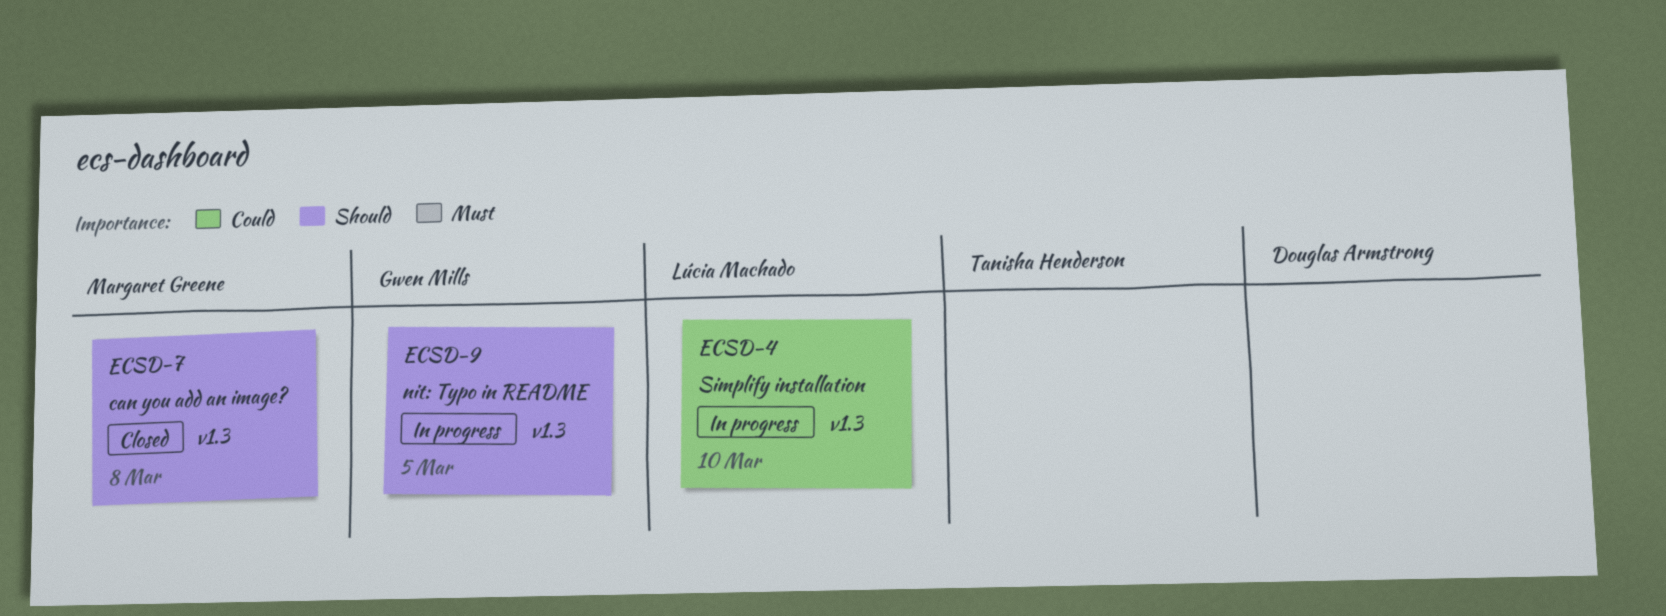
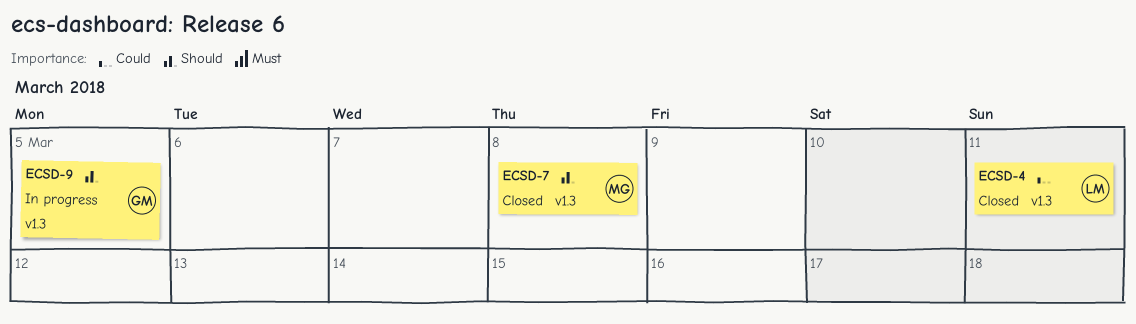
ECSD-4, status: In progress -> Closed
ECSD-4, due: Mar 10 -> Mar 11

